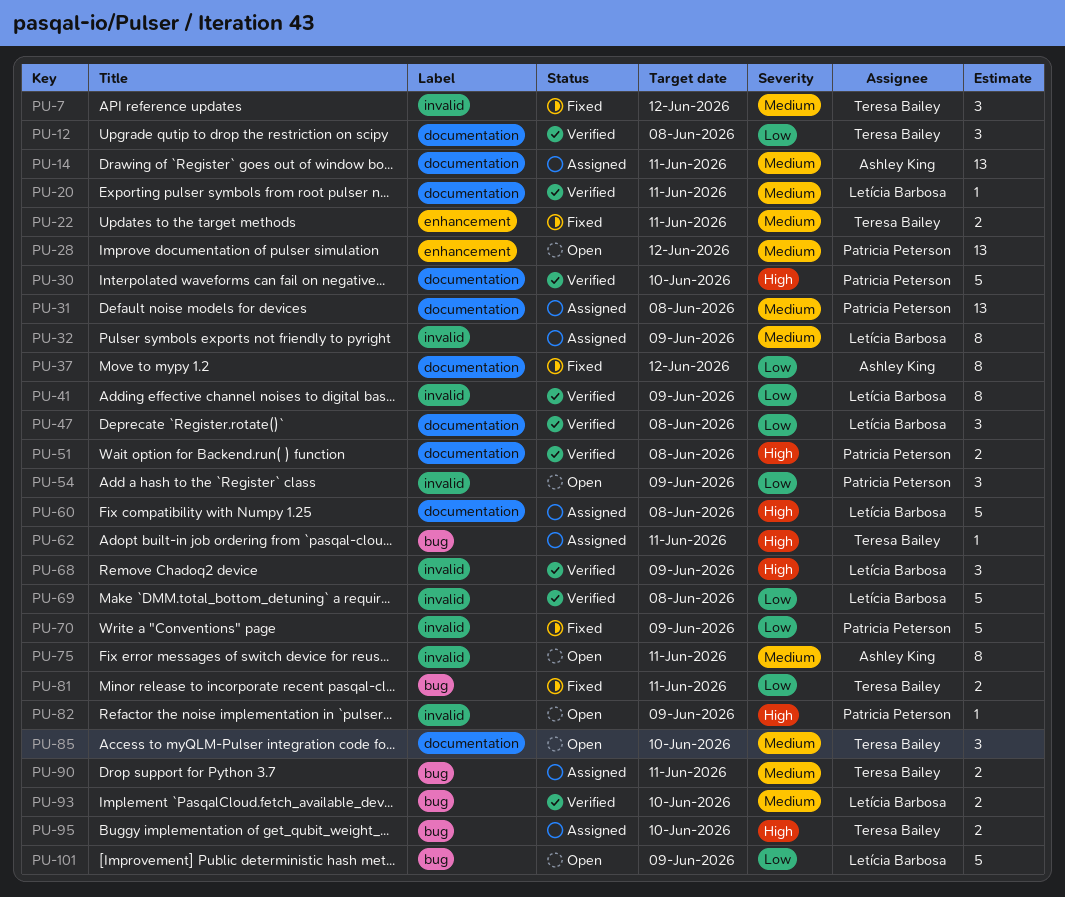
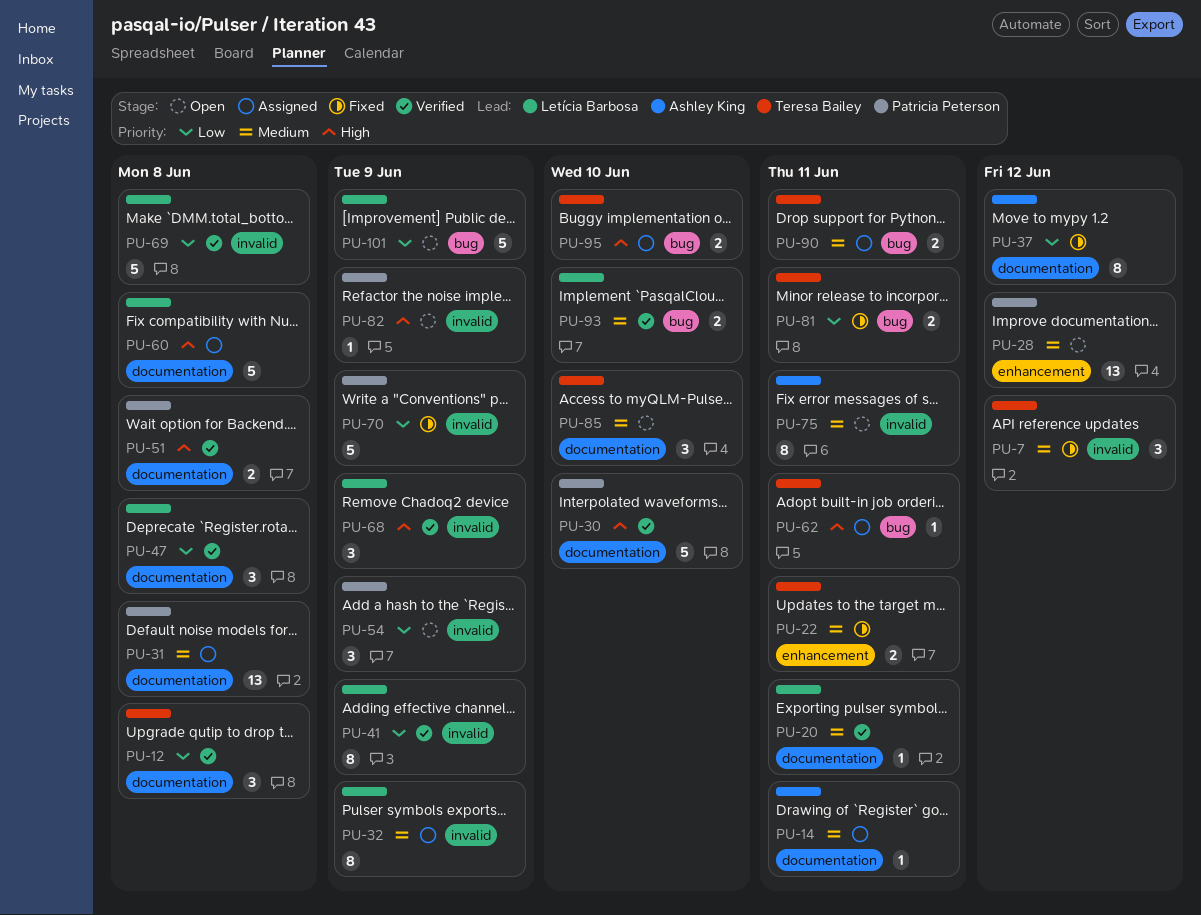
PU-14, estimate: 13 -> 1

